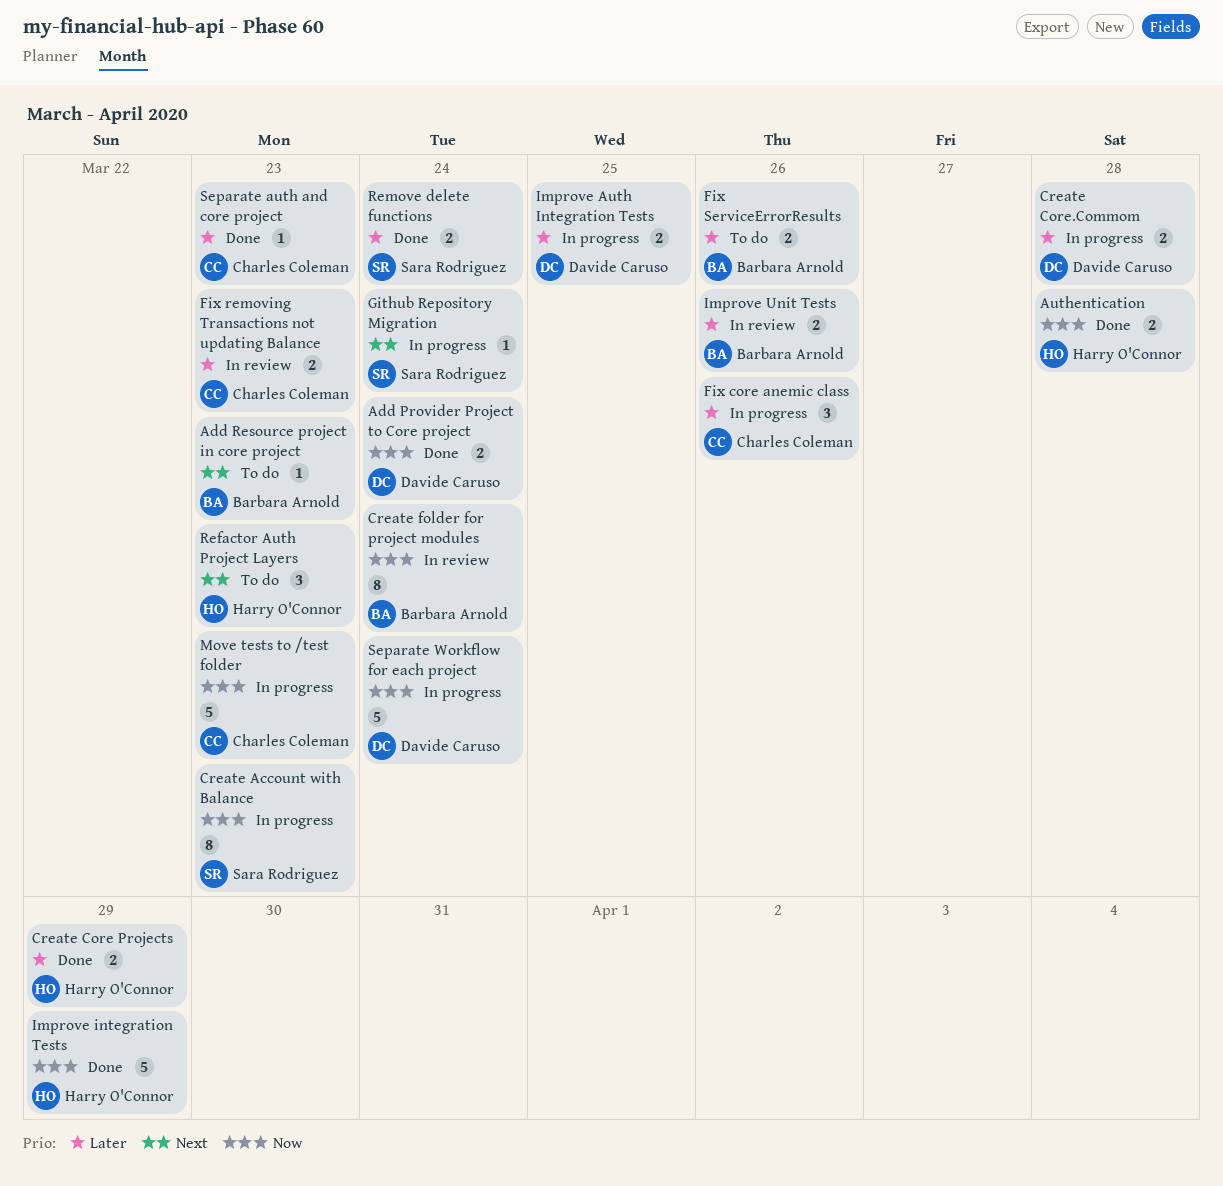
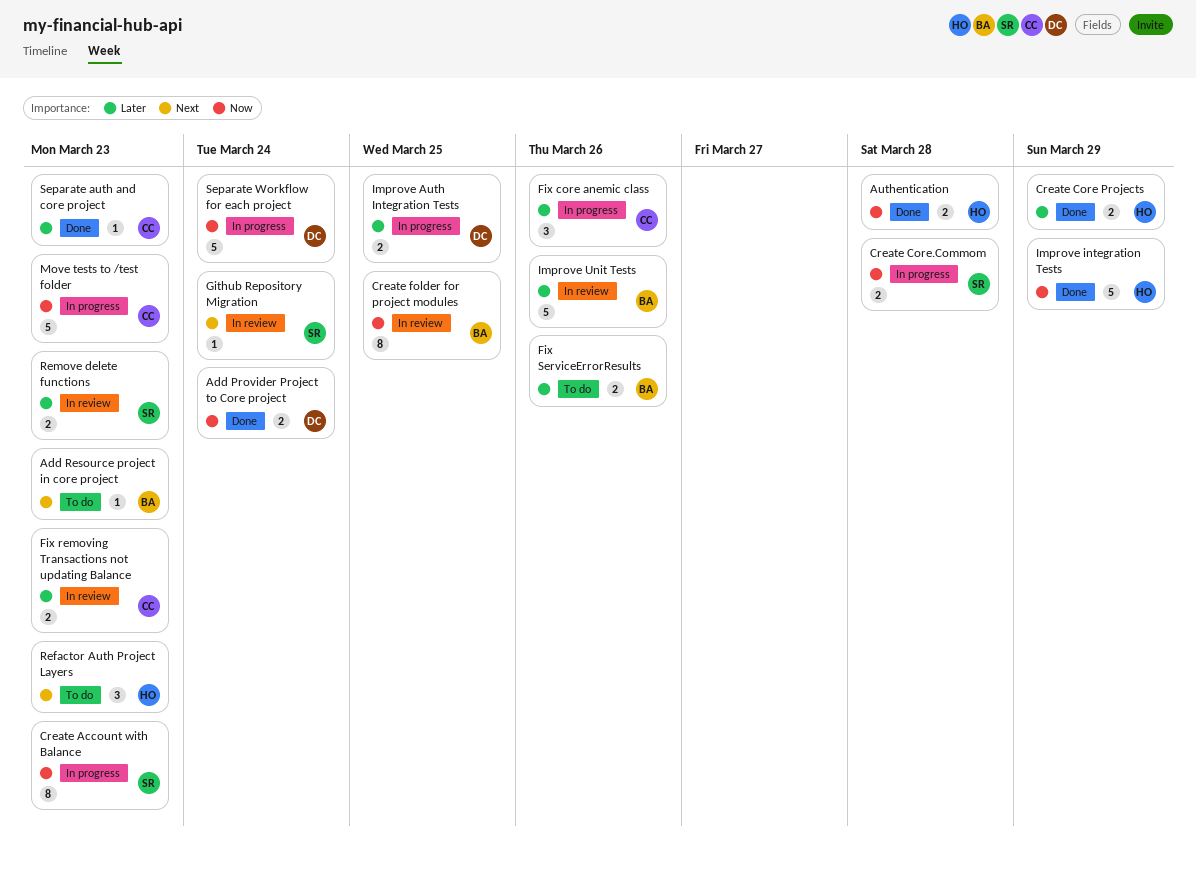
Create Core.Commom, owner: Davide Caruso -> Sara Rodriguez
Create Core.Commom, priority: Later -> Now
Create folder for project modules, due: Mar 24 -> Mar 25
Github Repository Migration, status: In progress -> In review
Improve Unit Tests, estimate: 2 -> 5
Remove delete functions, status: Done -> In review
Remove delete functions, due: Mar 24 -> Mar 23

